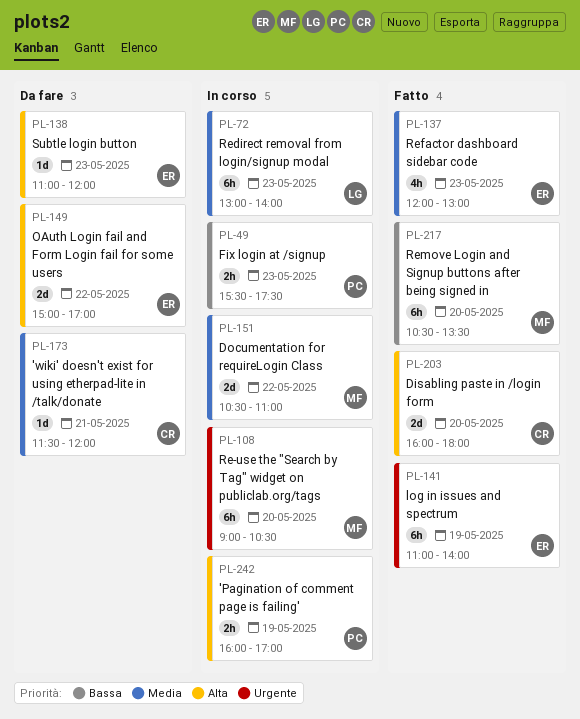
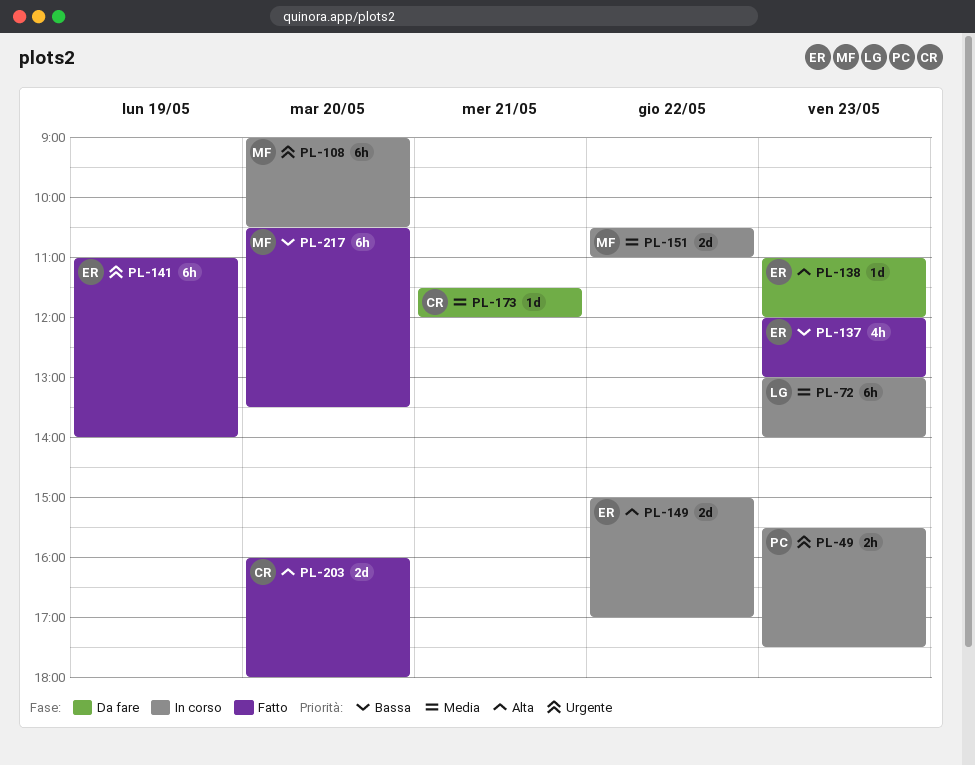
PL-49, priority: Bassa -> Urgente
PL-137, priority: Media -> Bassa
PL-149, status: Da fare -> In corso
PL-242: present -> none

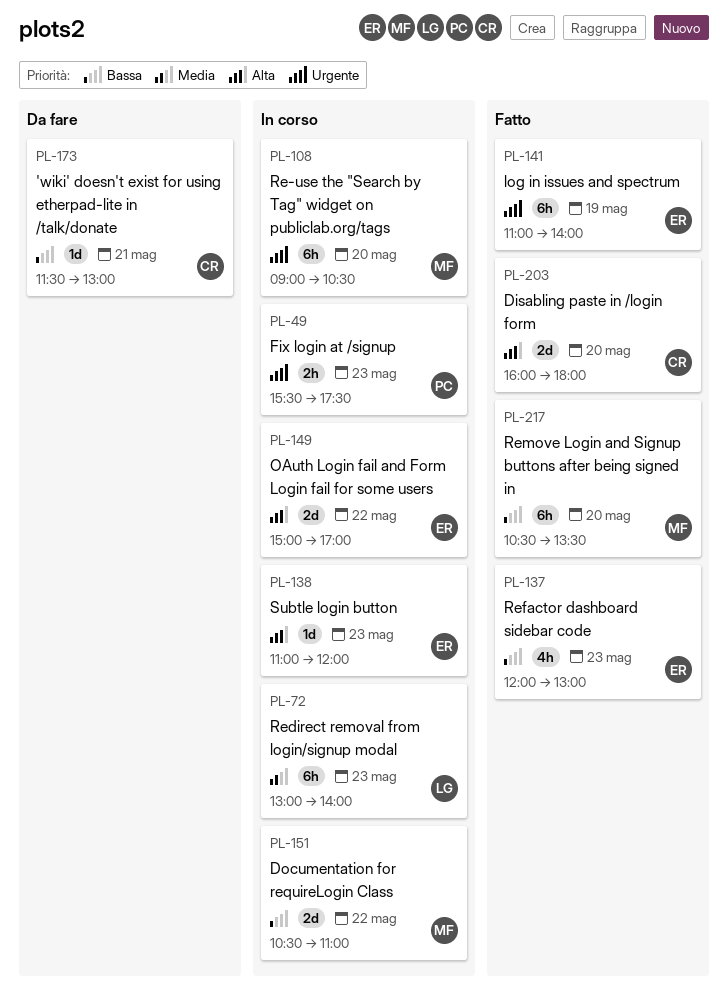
PL-138, status: Da fare -> In corso
PL-151, priority: Media -> Bassa
PL-173, priority: Media -> Bassa
PL-173, ends: 12:00 -> 13:00

